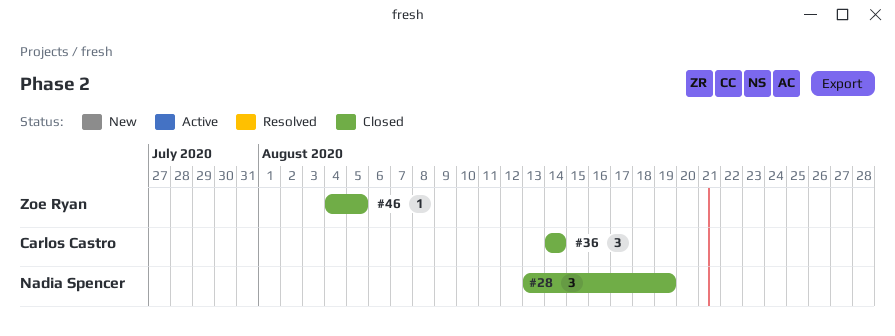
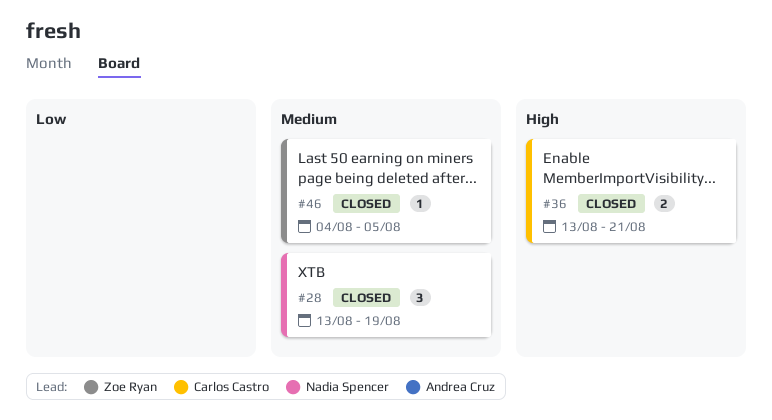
#36, estimate: 3 -> 2
#36, start: Aug 14 -> Aug 13
#36, due: Aug 14 -> Aug 21

